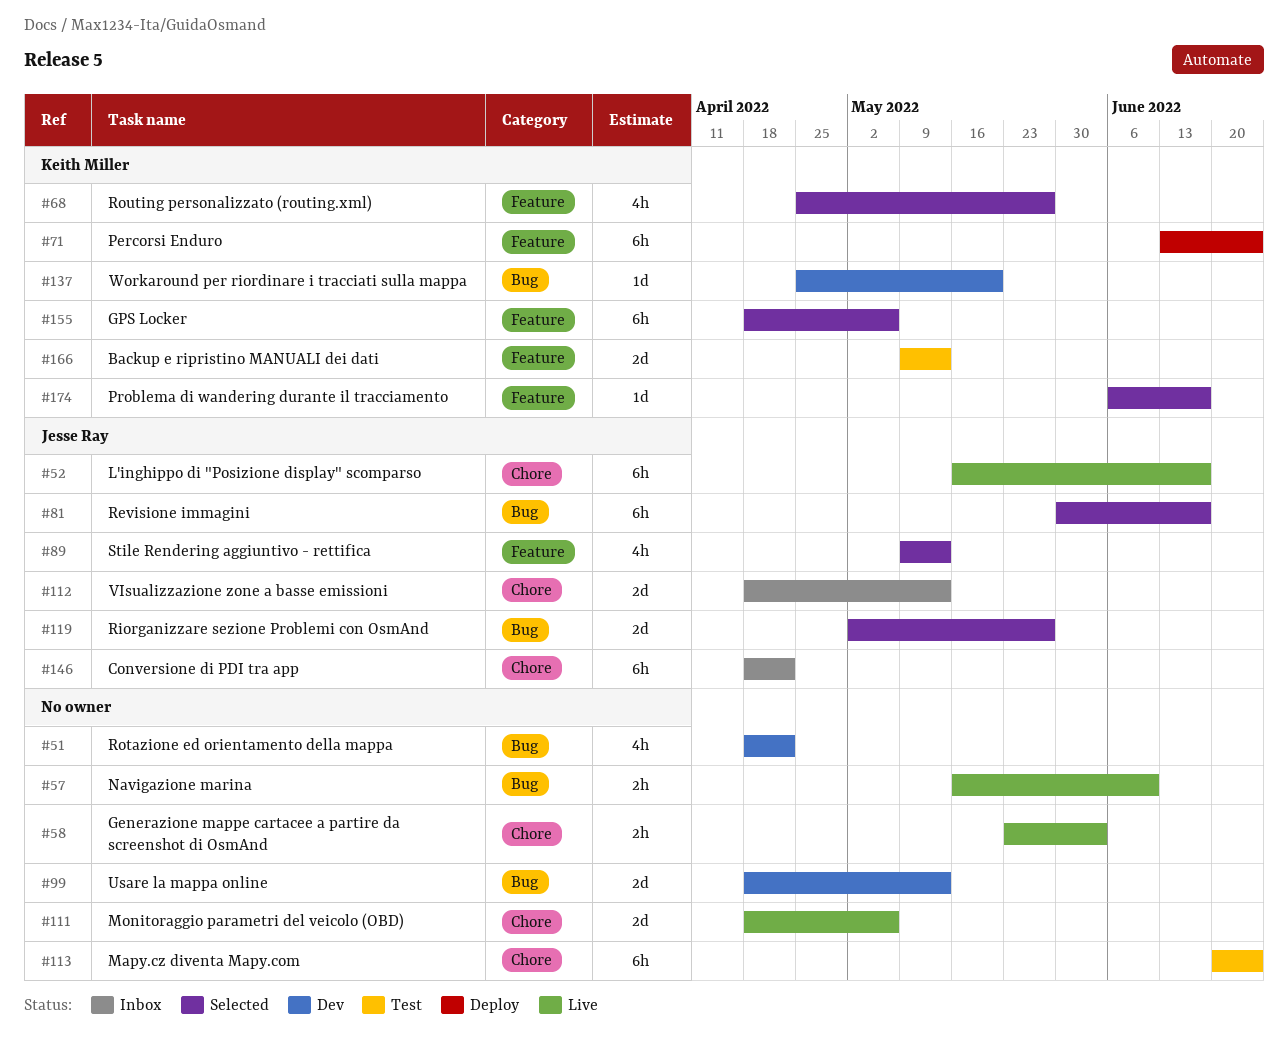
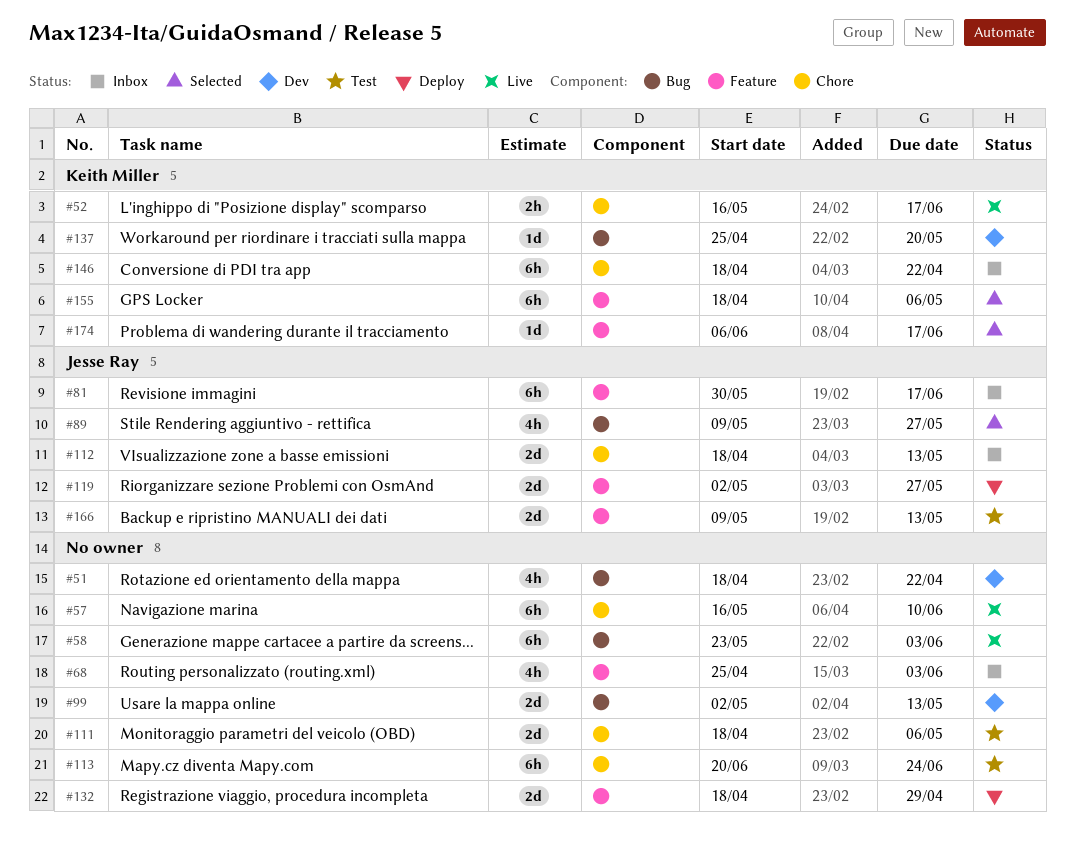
#52, owner: Jesse Ray -> Keith Miller
#52, estimate: 6h -> 2h
#57, label: Bug -> Chore
#57, estimate: 2h -> 6h
#58, label: Chore -> Bug
#58, estimate: 2h -> 6h
#68, status: Selected -> Inbox
#68, owner: Keith Miller -> none
#68, due: May 27 -> Jun 3
#71: present -> none
#81, status: Selected -> Inbox
#81, label: Bug -> Feature
#89, label: Feature -> Bug
#89, due: May 13 -> May 27
#99, start: Apr 18 -> May 2
#111, status: Live -> Test
#119, status: Selected -> Deploy
#119, label: Bug -> Feature
#132: none -> present
#146, owner: Jesse Ray -> Keith Miller
#166, owner: Keith Miller -> Jesse Ray

